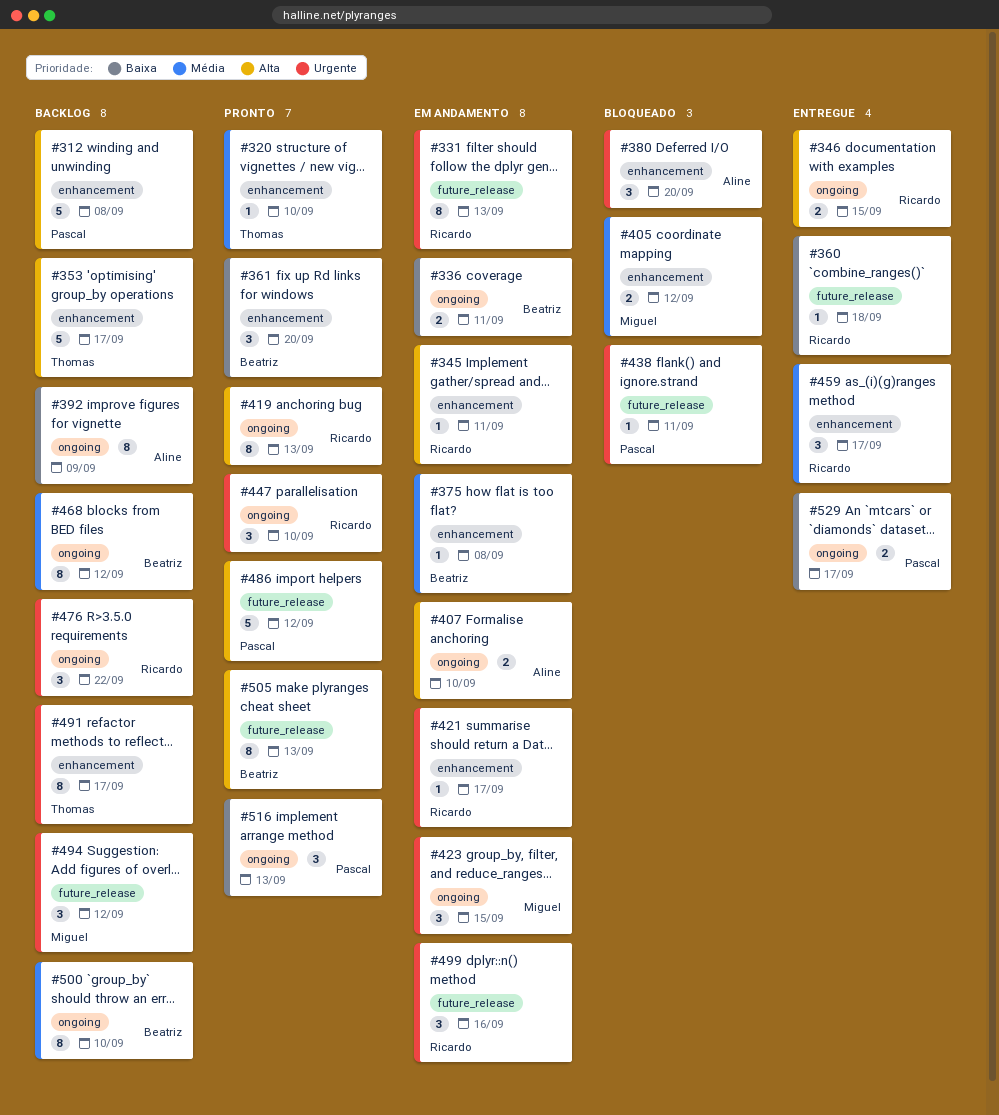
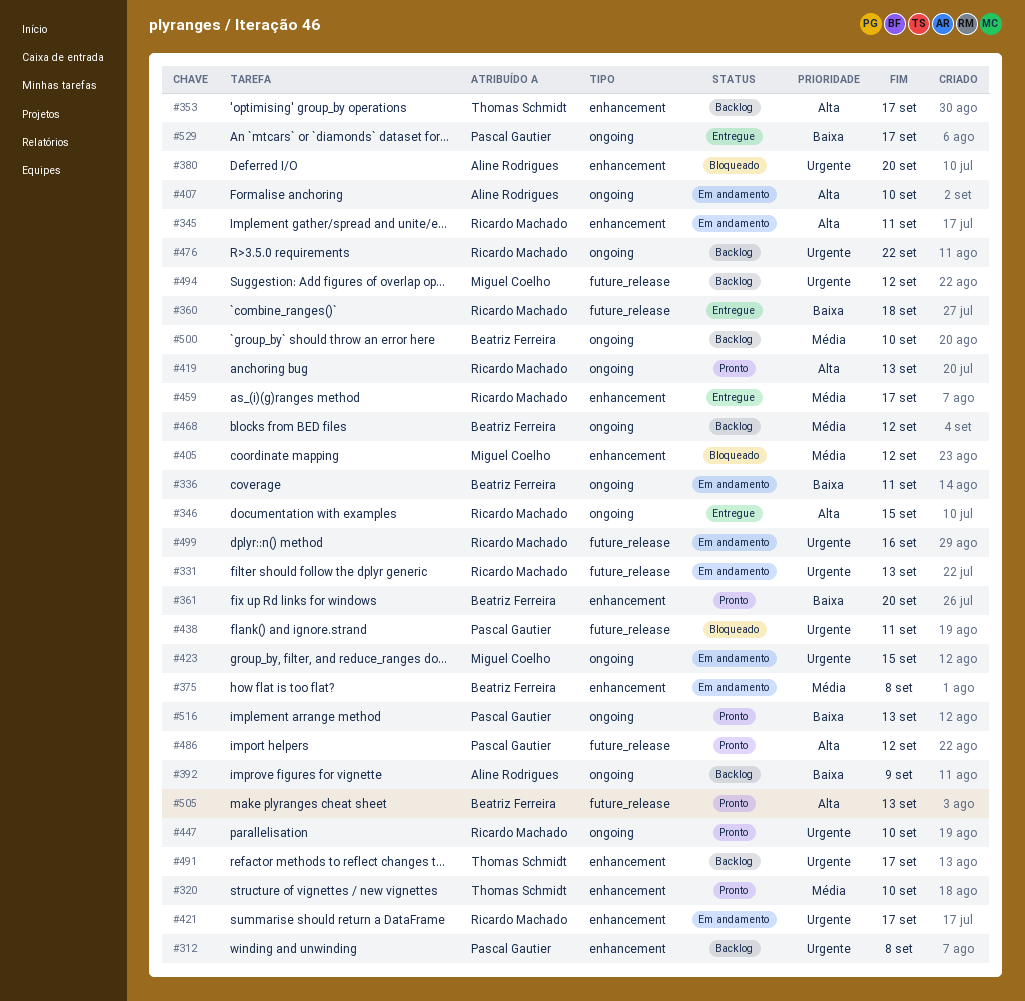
#312, priority: Alta -> Urgente

